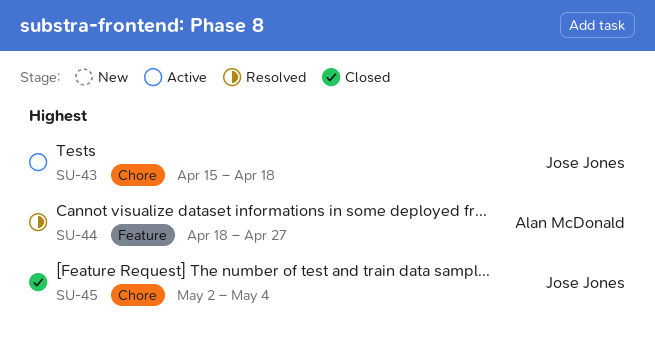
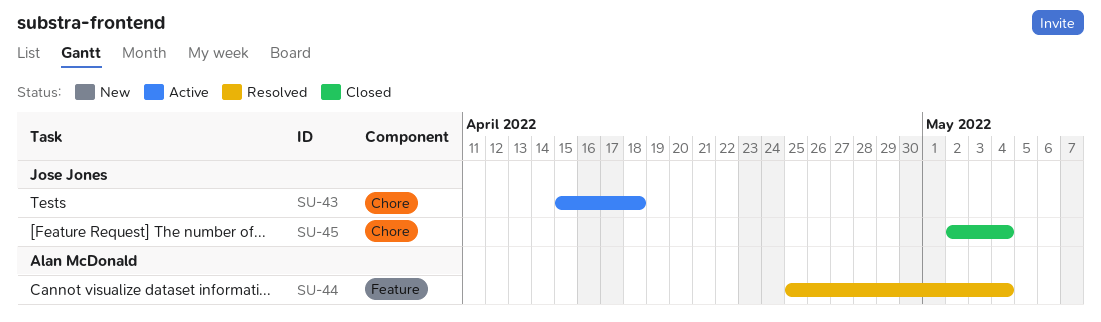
SU-44, start: Apr 18 -> Apr 25
SU-44, due: Apr 27 -> May 4

